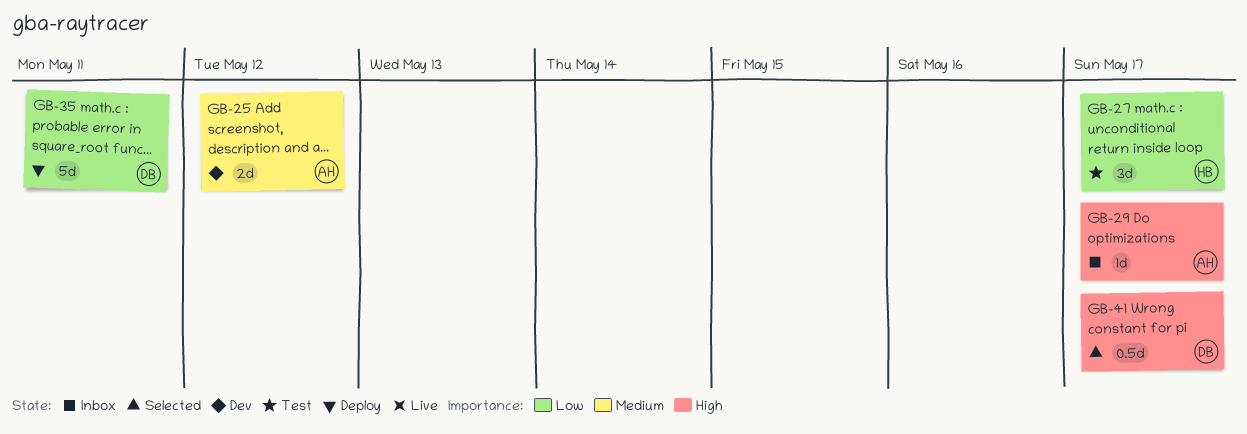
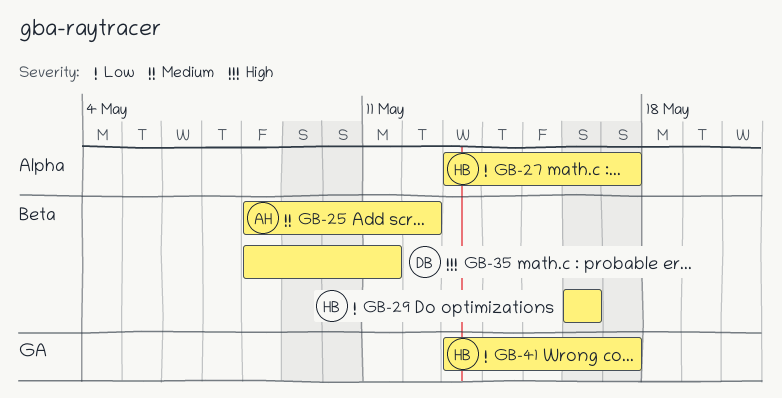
GB-29, owner: AH -> HB
GB-29, priority: High -> Low
GB-29, due: May 17 -> May 16
GB-35, priority: Low -> High
GB-41, owner: DB -> HB
GB-41, priority: High -> Low

